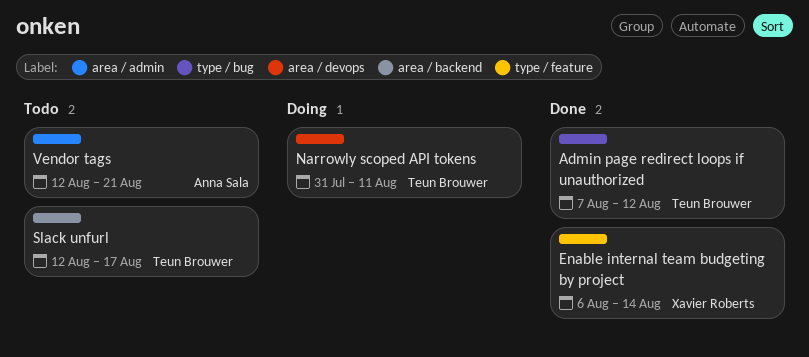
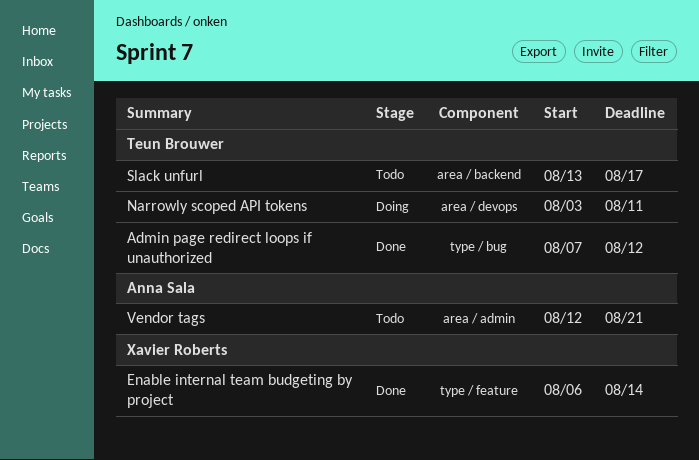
Narrowly scoped API tokens, start: Jul 31 -> Aug 3
Slack unfurl, start: Aug 12 -> Aug 13

